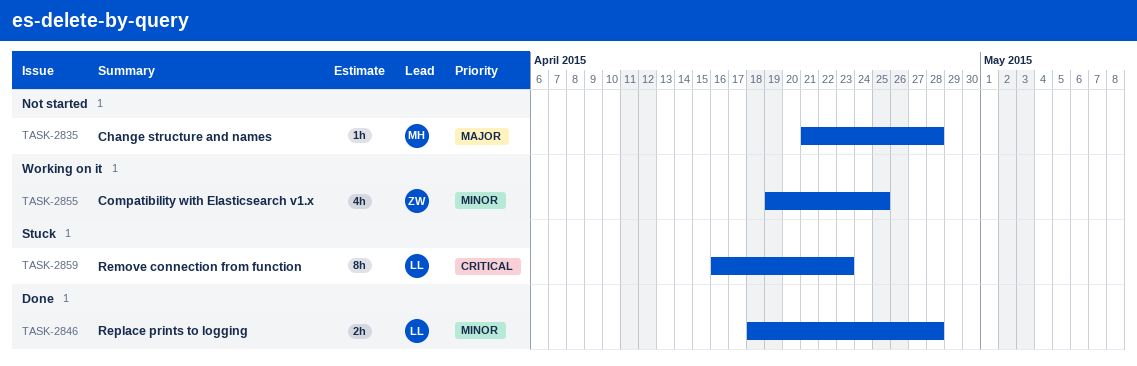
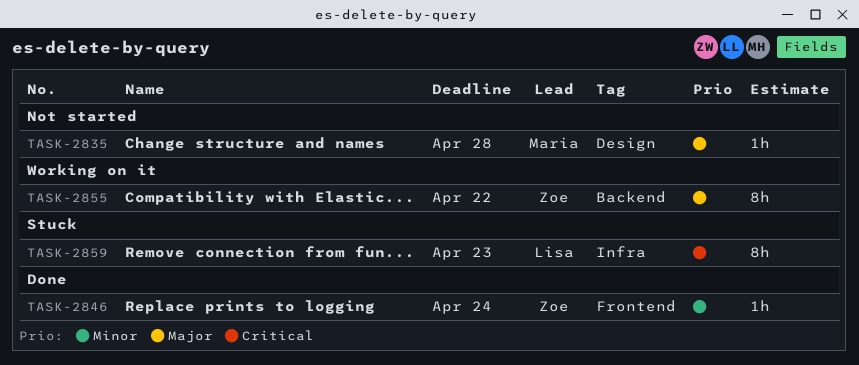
TASK-2846, owner: Lisa -> Zoe
TASK-2846, estimate: 2h -> 1h
TASK-2846, due: Apr 28 -> Apr 24
TASK-2855, priority: Minor -> Major
TASK-2855, estimate: 4h -> 8h
TASK-2855, due: Apr 25 -> Apr 22

